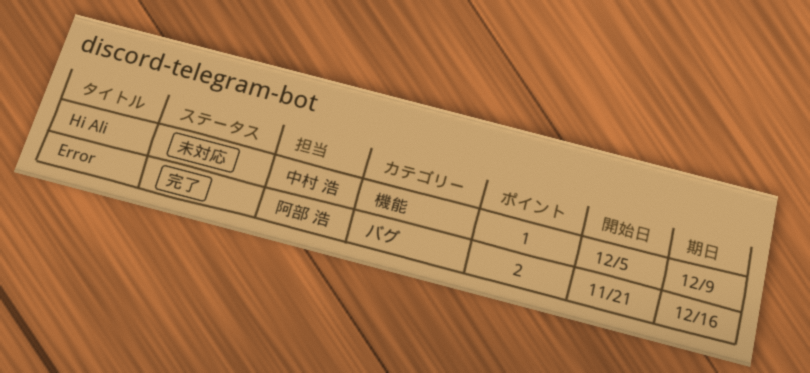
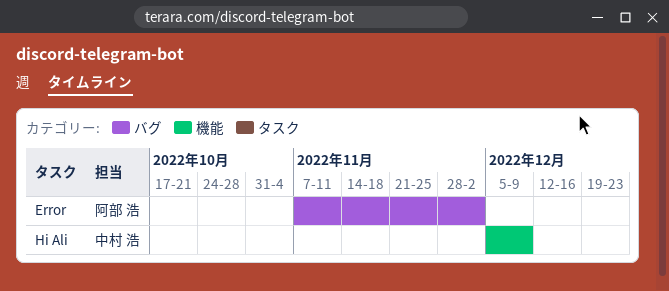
Error, start: Nov 21 -> Nov 7
Error, due: Dec 16 -> Dec 2

